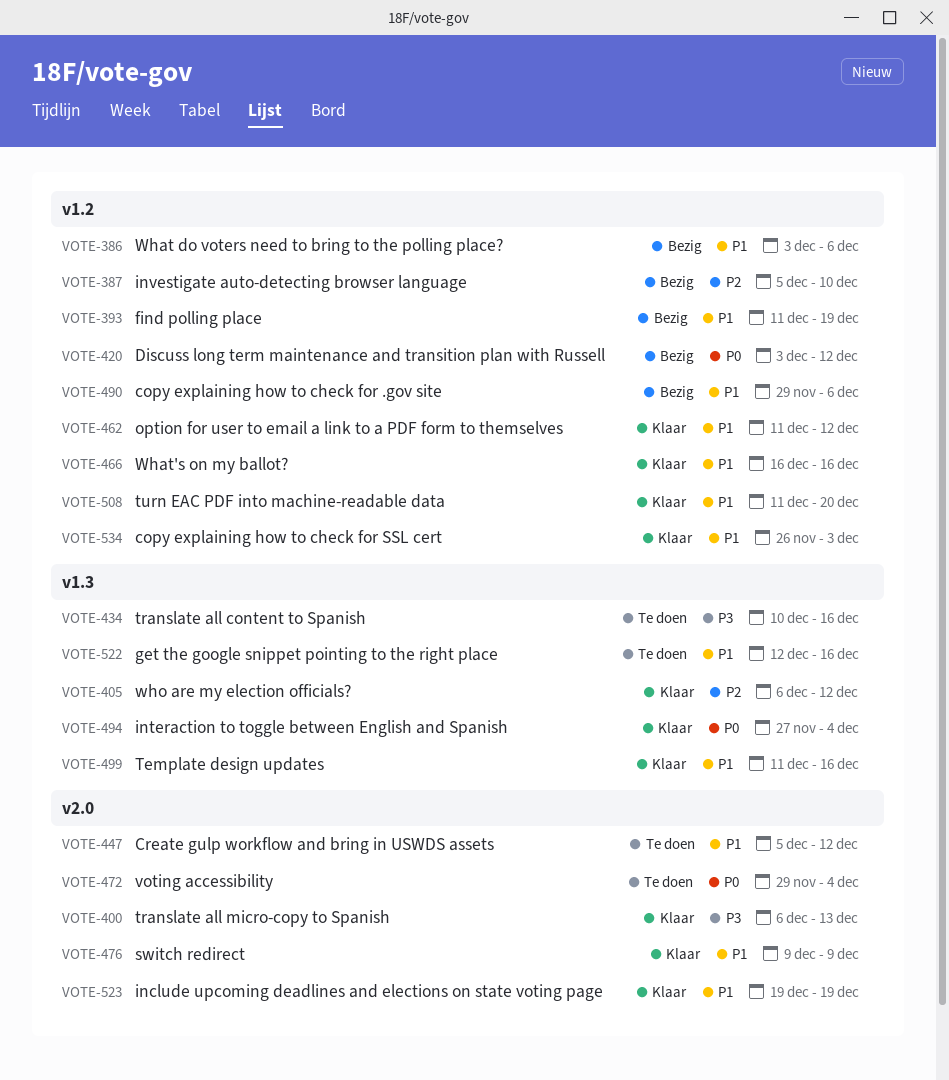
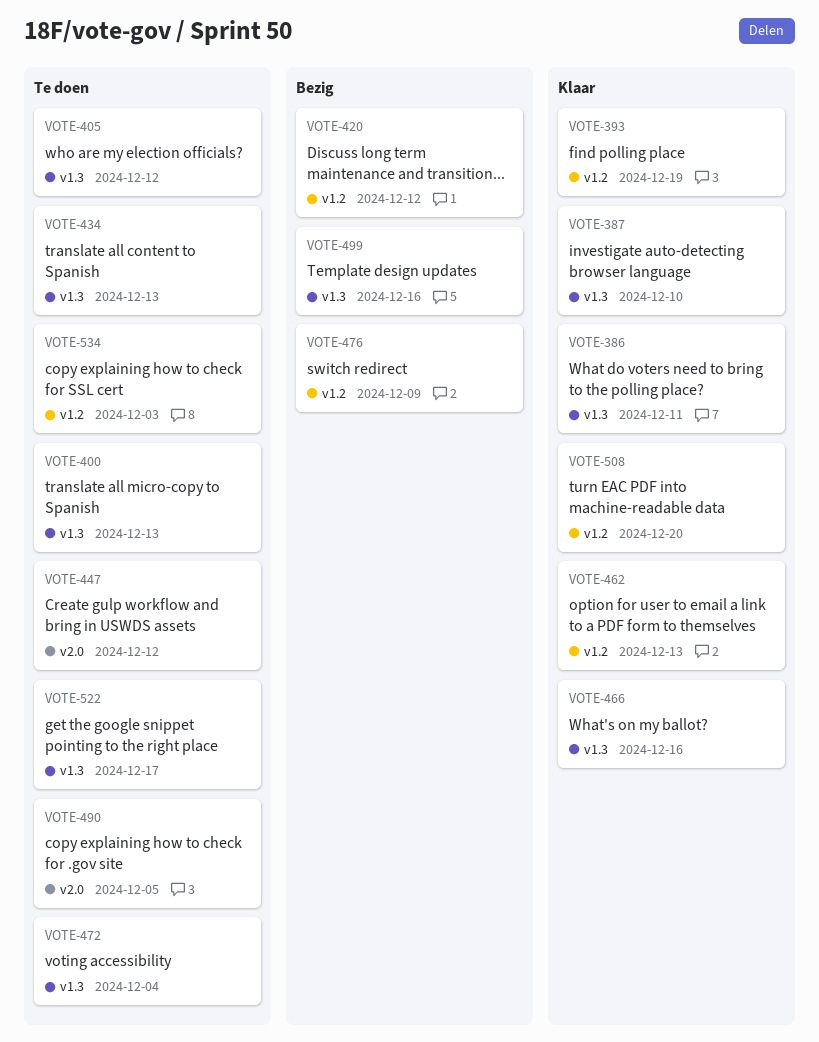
VOTE-386, status: Bezig -> Klaar
VOTE-386, label: v1.2 -> v1.3
VOTE-386, due: Dec 6 -> Dec 11
VOTE-387, status: Bezig -> Klaar
VOTE-387, label: v1.2 -> v1.3
VOTE-393, status: Bezig -> Klaar
VOTE-400, status: Klaar -> Te doen
VOTE-400, label: v2.0 -> v1.3
VOTE-405, status: Klaar -> Te doen
VOTE-434, due: Dec 16 -> Dec 13
VOTE-462, due: Dec 12 -> Dec 13
VOTE-466, label: v1.2 -> v1.3
VOTE-472, label: v2.0 -> v1.3
VOTE-476, status: Klaar -> Bezig
VOTE-476, label: v2.0 -> v1.2
VOTE-490, status: Bezig -> Te doen
VOTE-490, label: v1.2 -> v2.0
VOTE-490, due: Dec 6 -> Dec 5
VOTE-494: present -> none
VOTE-499, status: Klaar -> Bezig
VOTE-522, due: Dec 16 -> Dec 17
VOTE-523: present -> none
VOTE-534, status: Klaar -> Te doen

